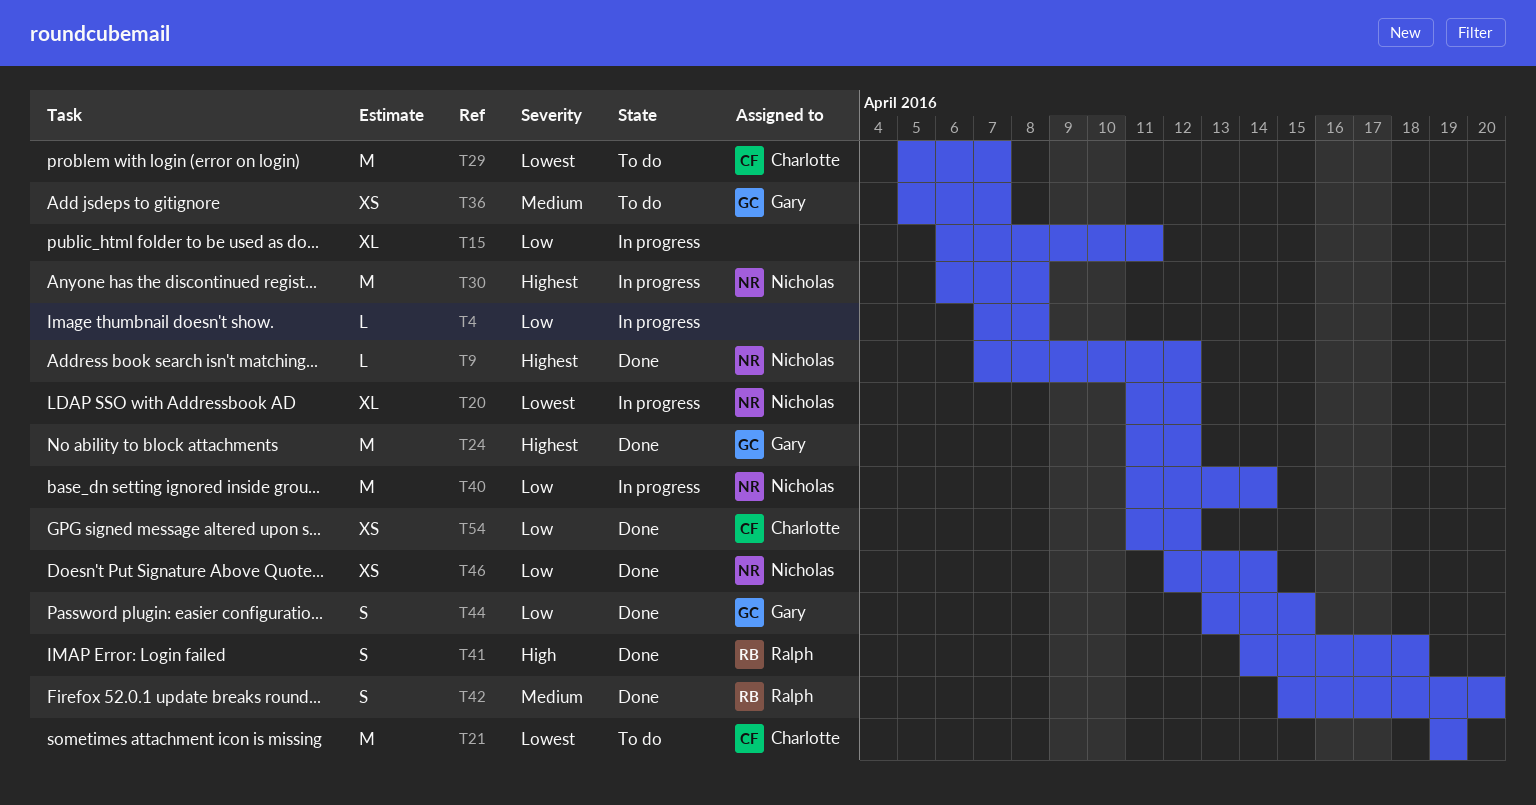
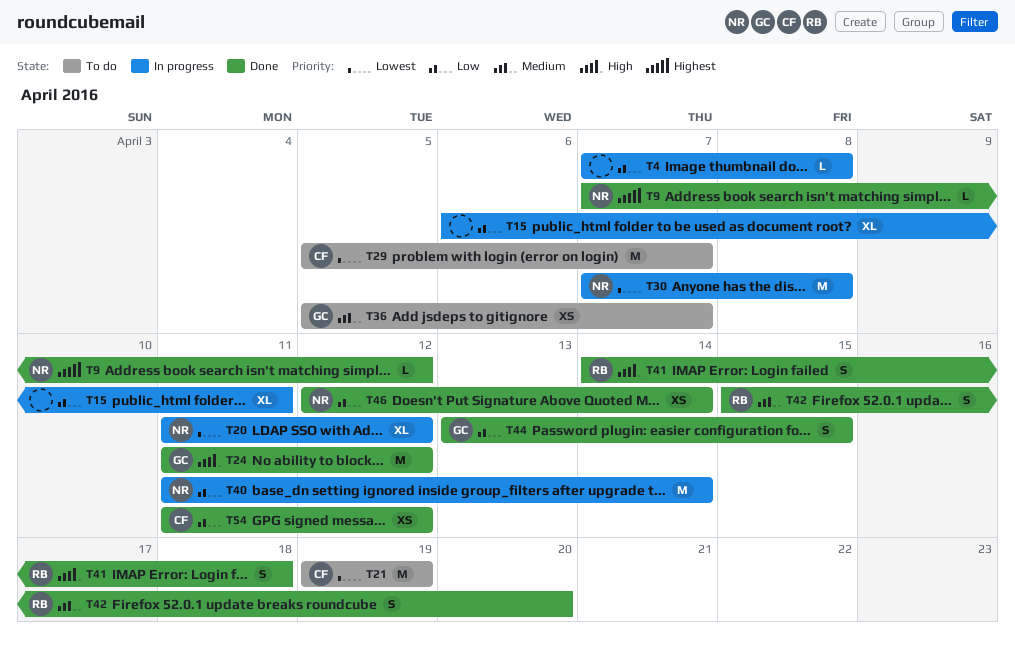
T24, priority: Highest -> High
T30, priority: Highest -> Lowest
T30, start: Apr 6 -> Apr 7

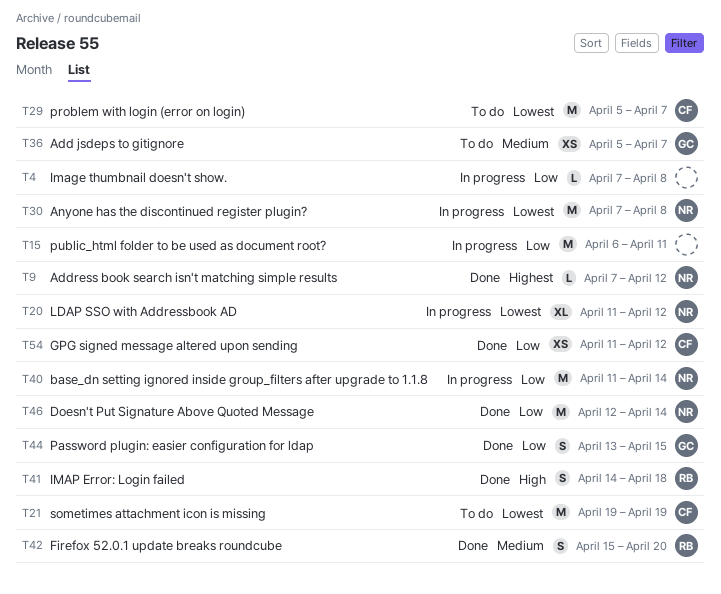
T15, estimate: XL -> M
T24: present -> none
T46, estimate: XS -> M

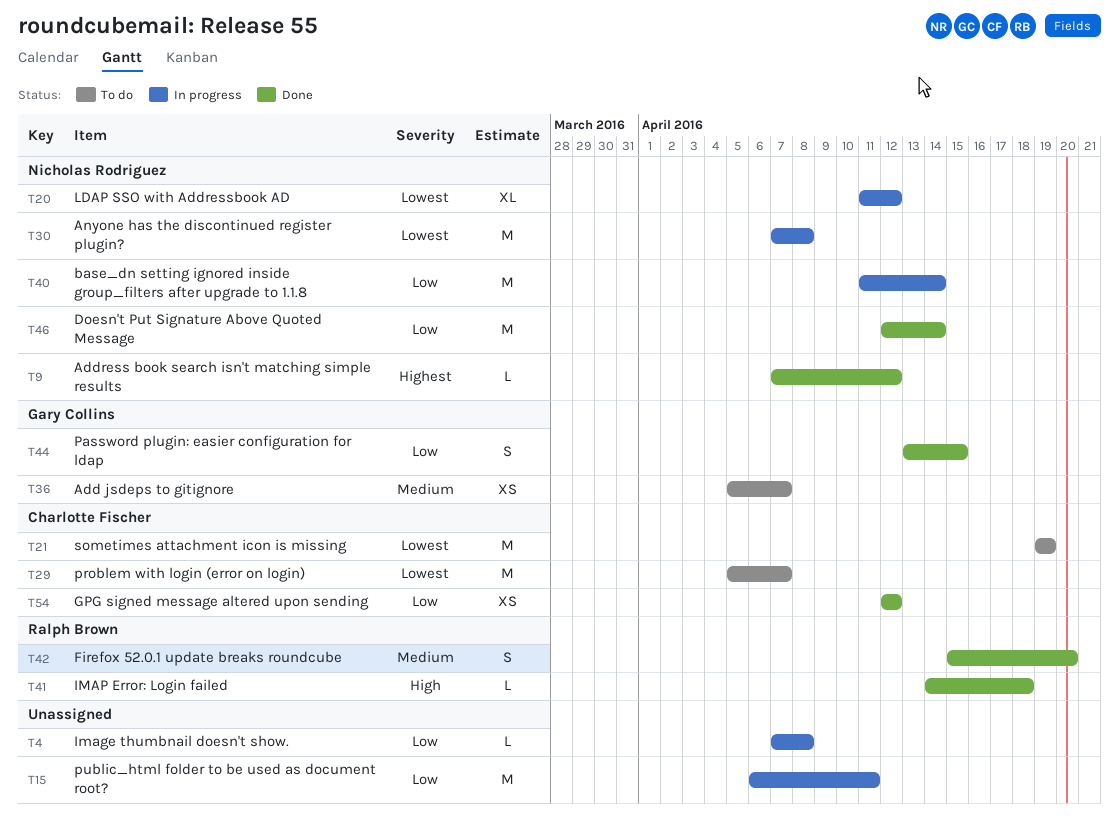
T41, estimate: S -> L
T54, start: Apr 11 -> Apr 12

